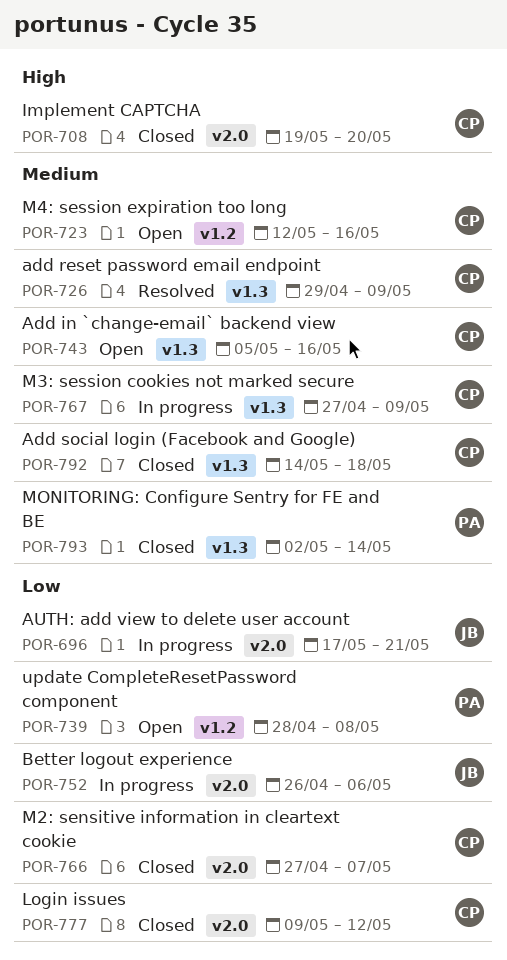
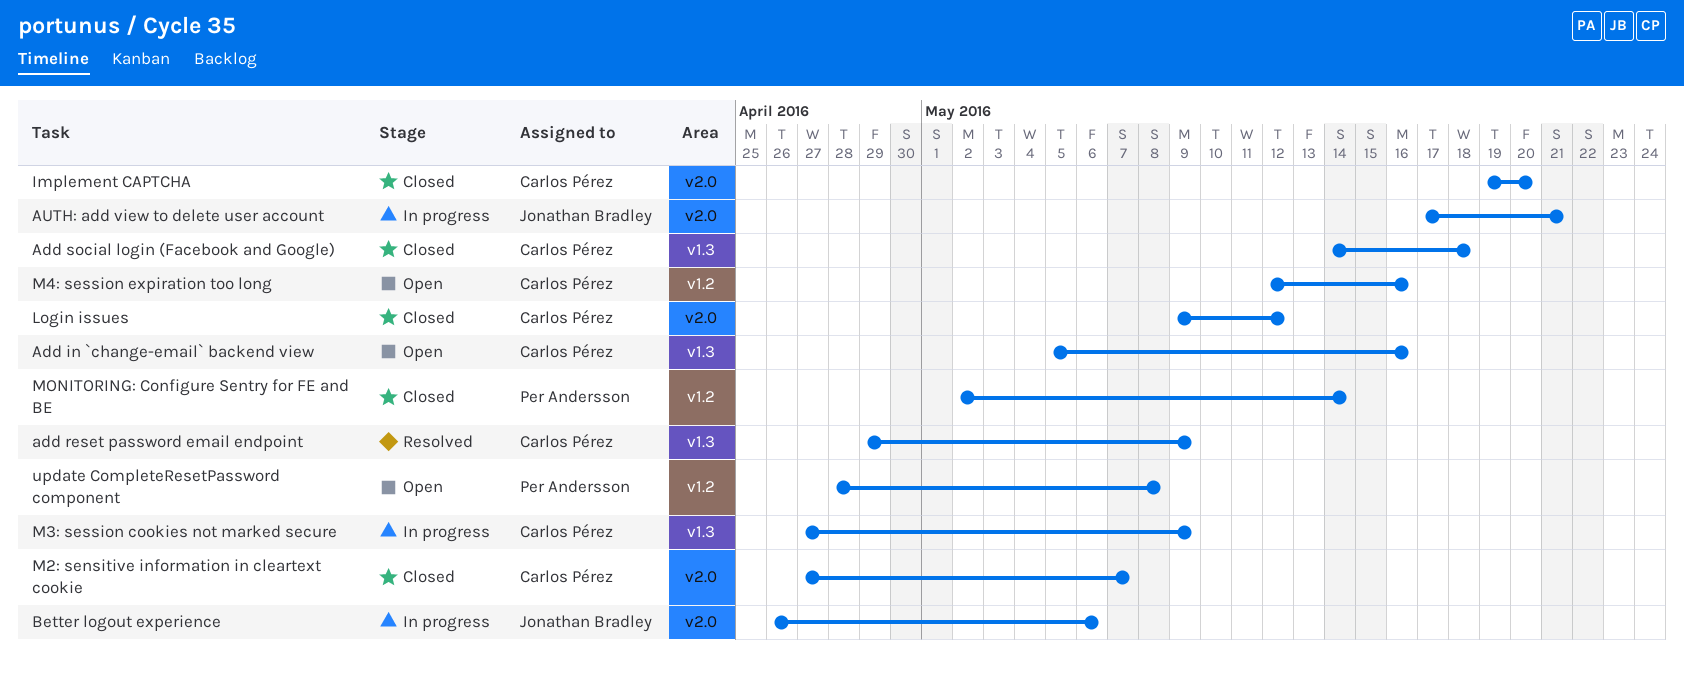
MONITORING: Configure Sentry for FE and BE, label: v1.3 -> v1.2

